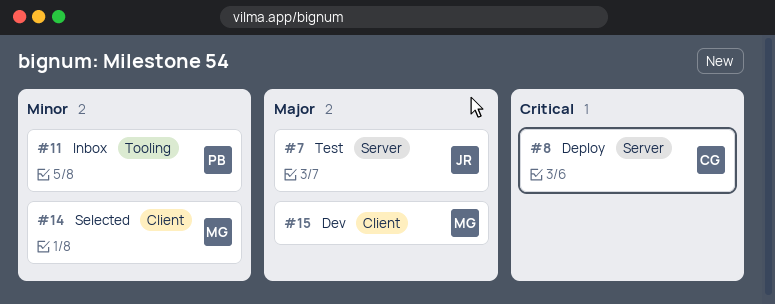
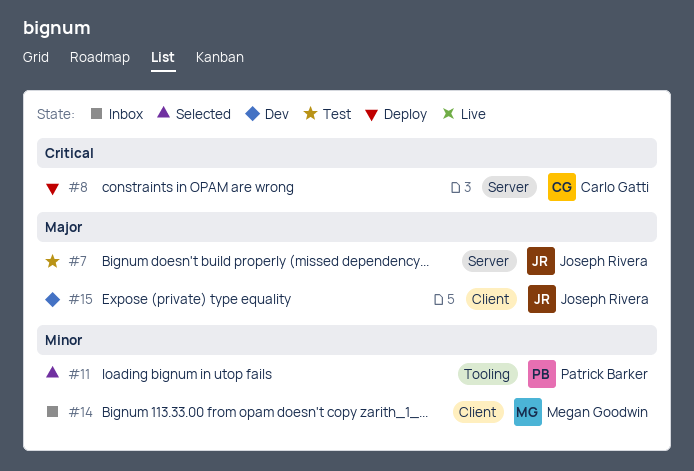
#11, status: Inbox -> Selected
#14, status: Selected -> Inbox
#15, owner: Megan Goodwin -> Joseph Rivera

